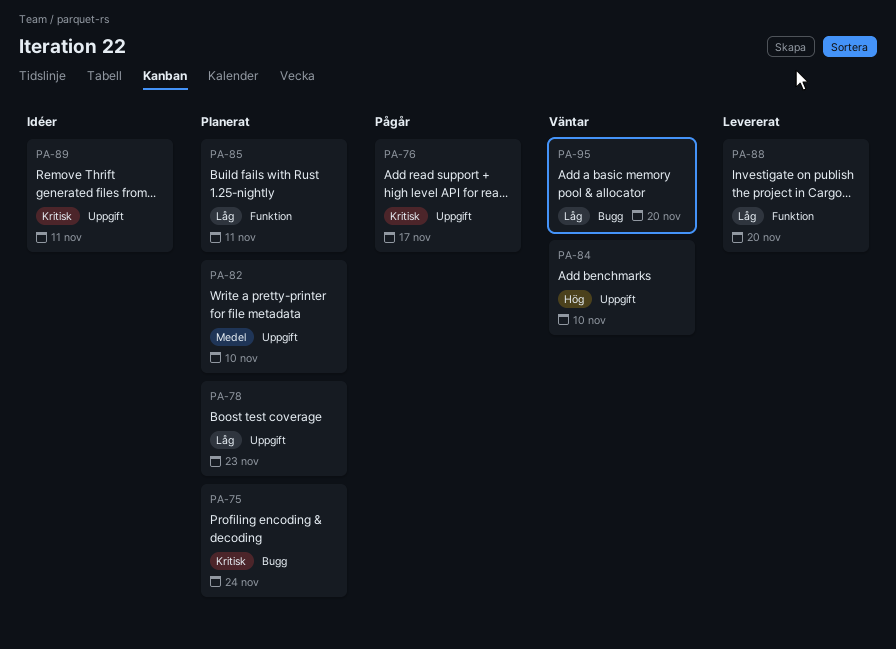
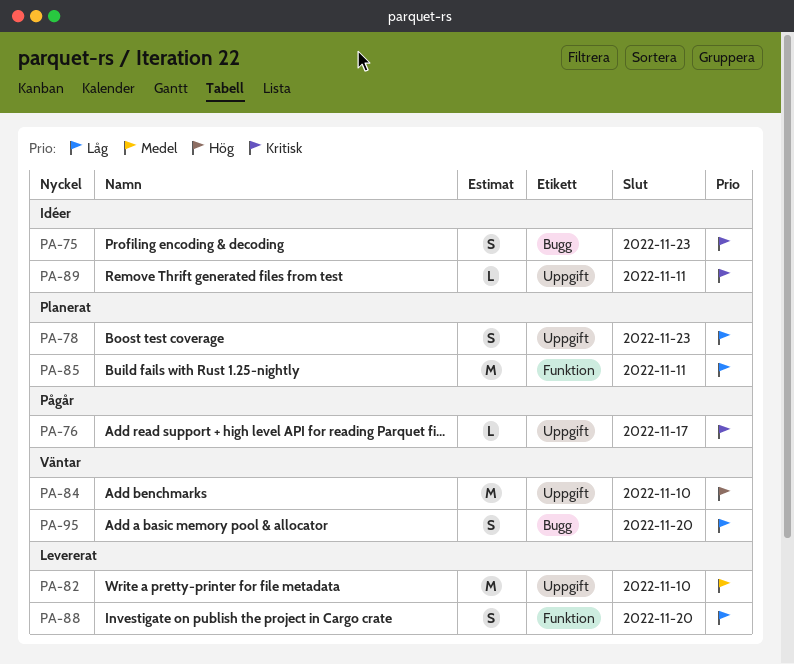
PA-75, status: Planerat -> Idéer
PA-75, due: Nov 24 -> Nov 23
PA-82, status: Planerat -> Levererat

